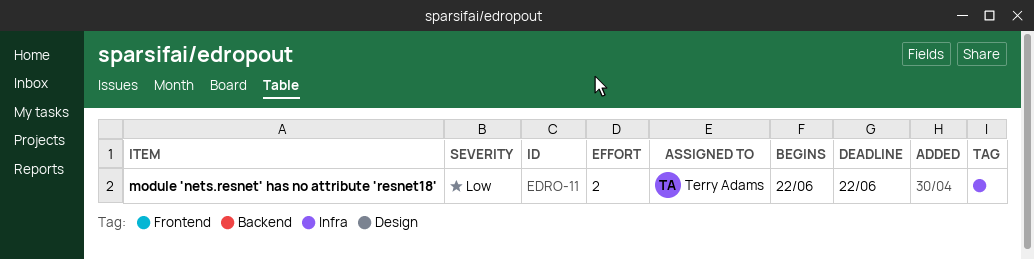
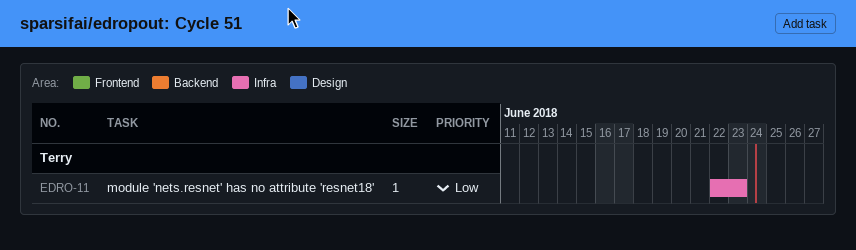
EDRO-11, estimate: 2 -> 1
EDRO-11, due: Jun 22 -> Jun 23

